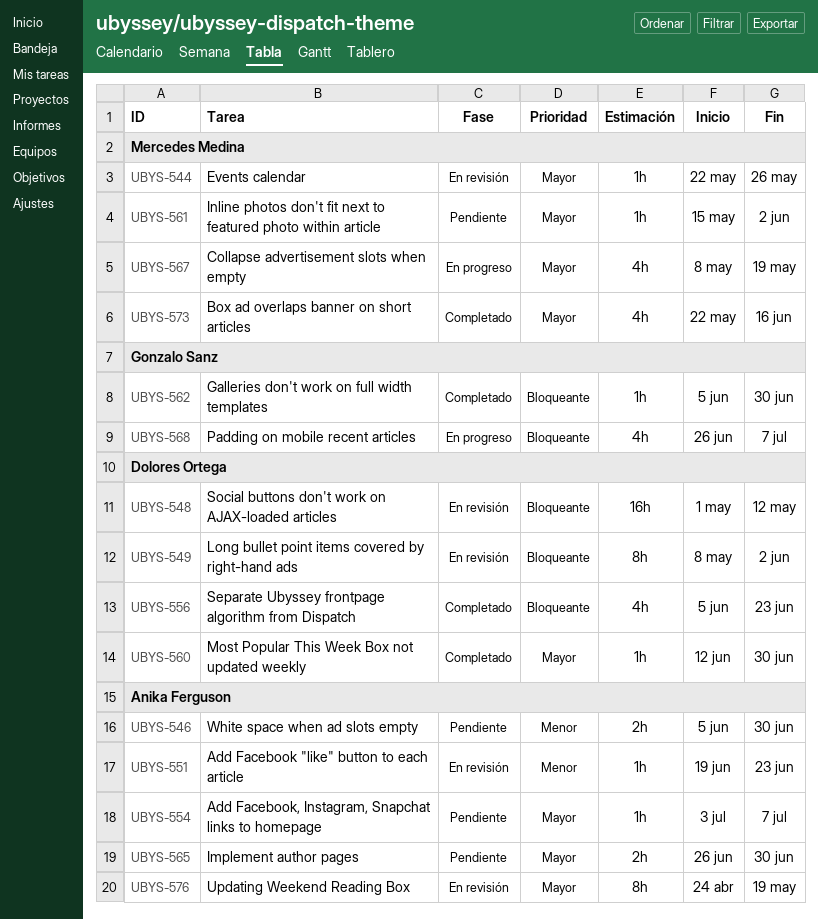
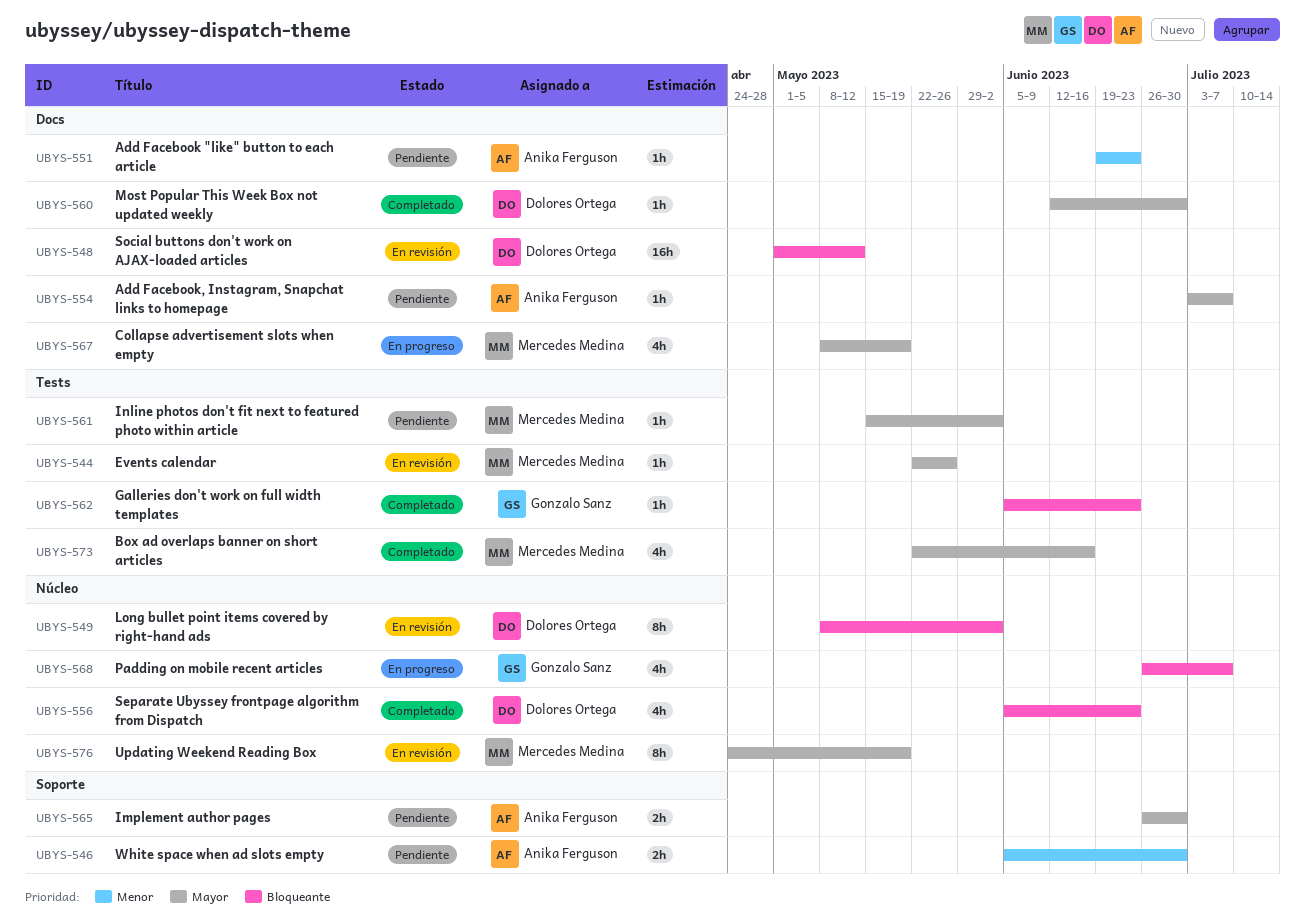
UBYS-551, status: En revisión -> Pendiente
UBYS-562, due: Jun 30 -> Jun 23
UBYS-576, owner: Anika Ferguson -> Mercedes Medina

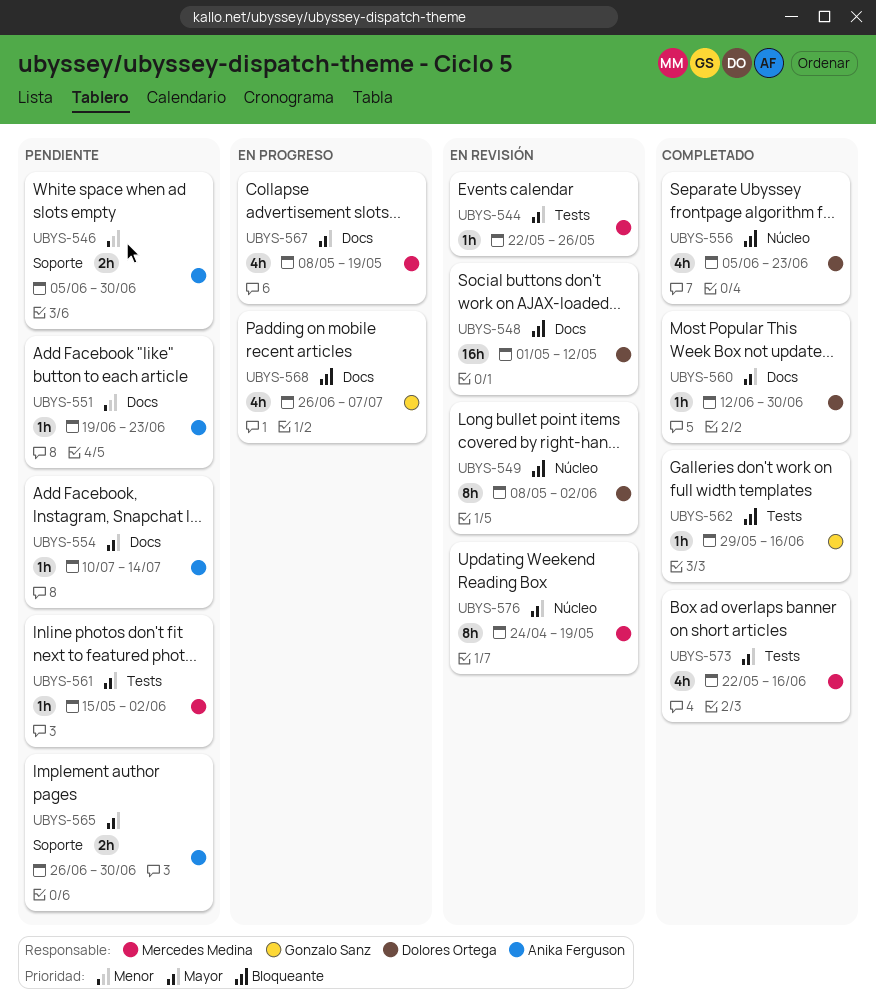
UBYS-554, start: Jul 3 -> Jul 10
UBYS-554, due: Jul 7 -> Jul 14
UBYS-562, start: Jun 5 -> May 29
UBYS-562, due: Jun 23 -> Jun 16
UBYS-568, label: Núcleo -> Docs

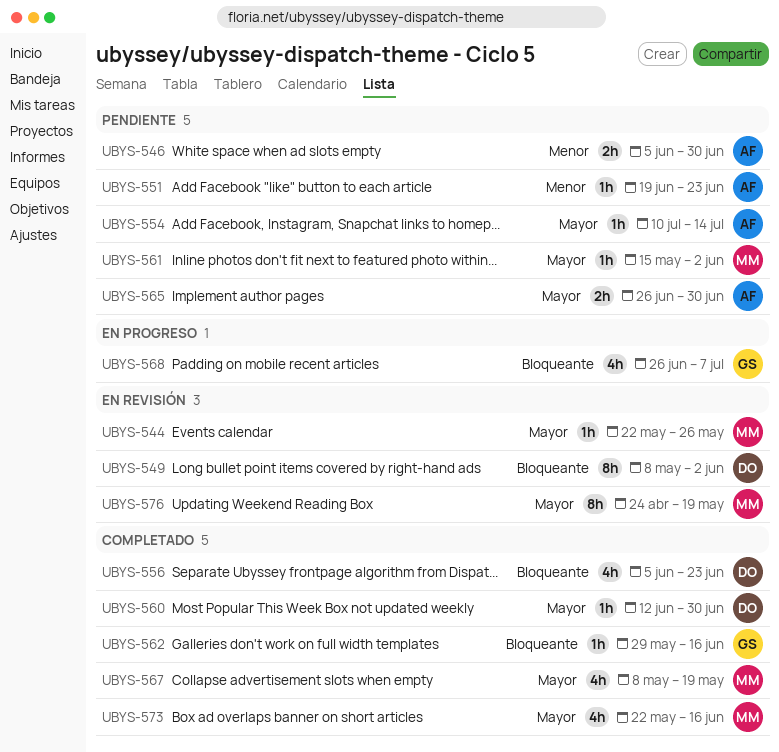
UBYS-548: present -> none
UBYS-567, status: En progreso -> Completado

